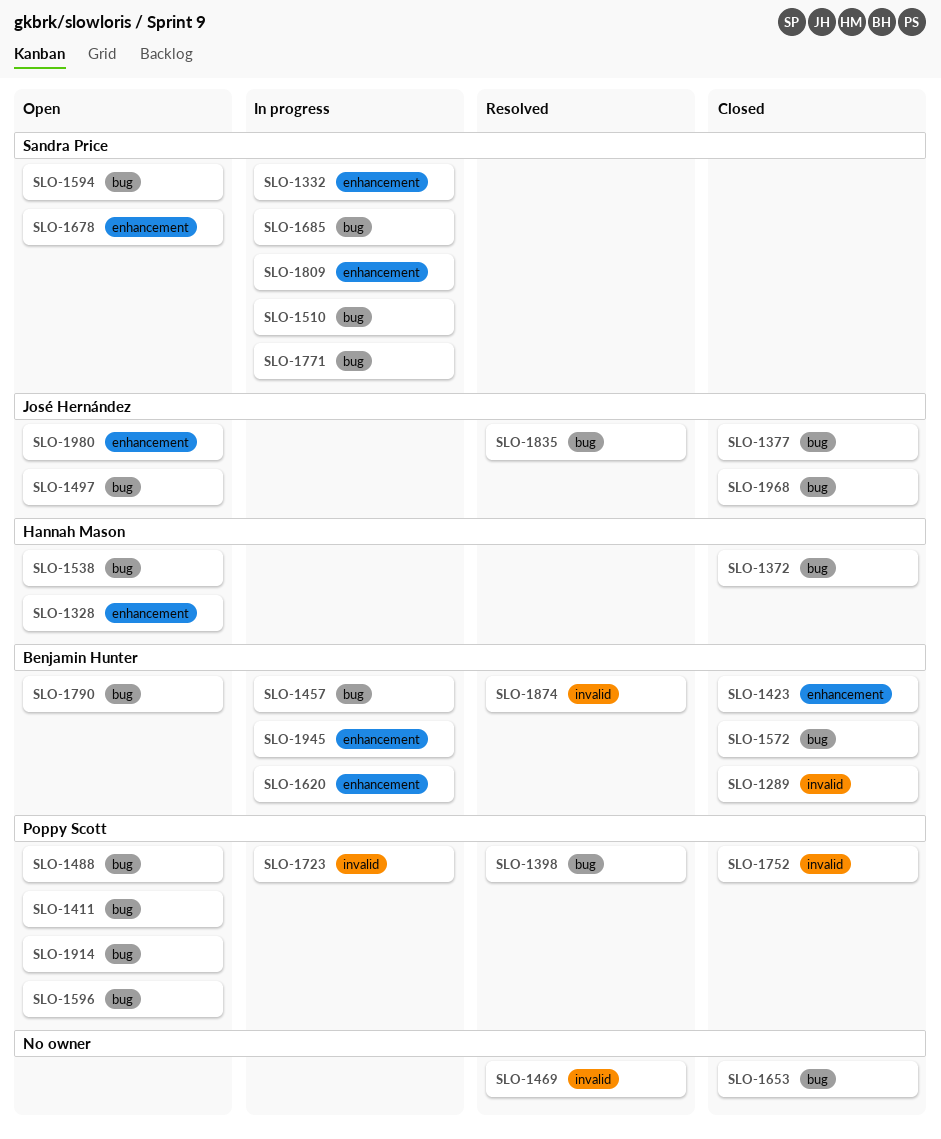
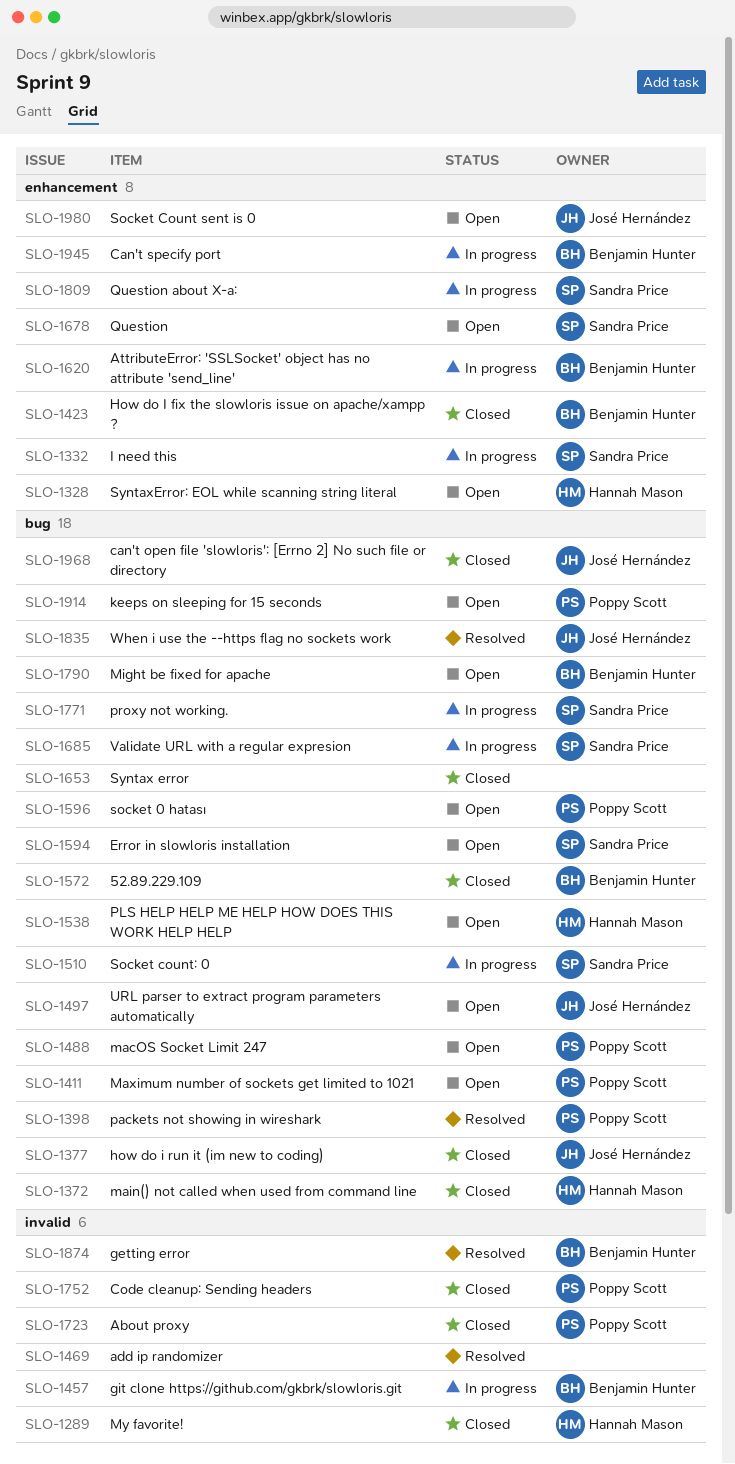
SLO-1289, owner: Benjamin Hunter -> Hannah Mason
SLO-1457, label: bug -> invalid
SLO-1723, status: In progress -> Closed

